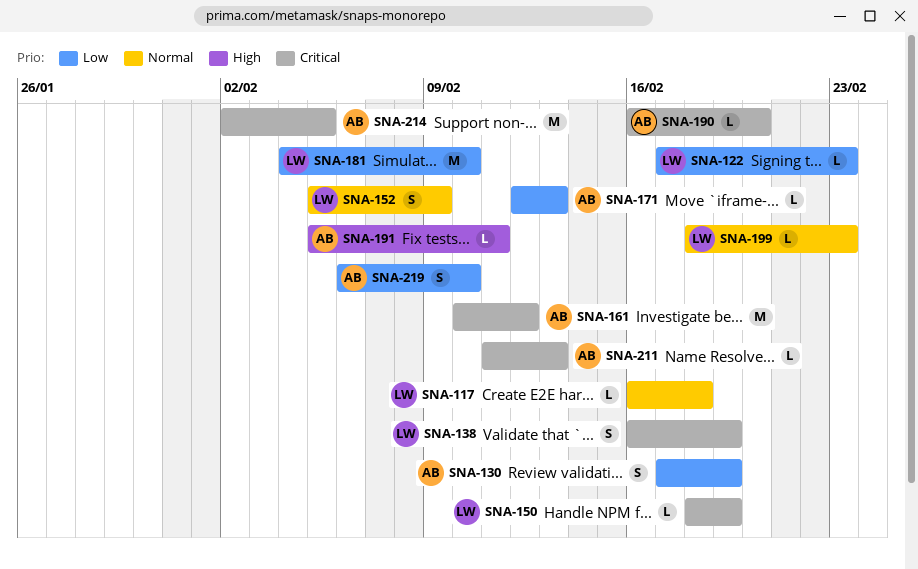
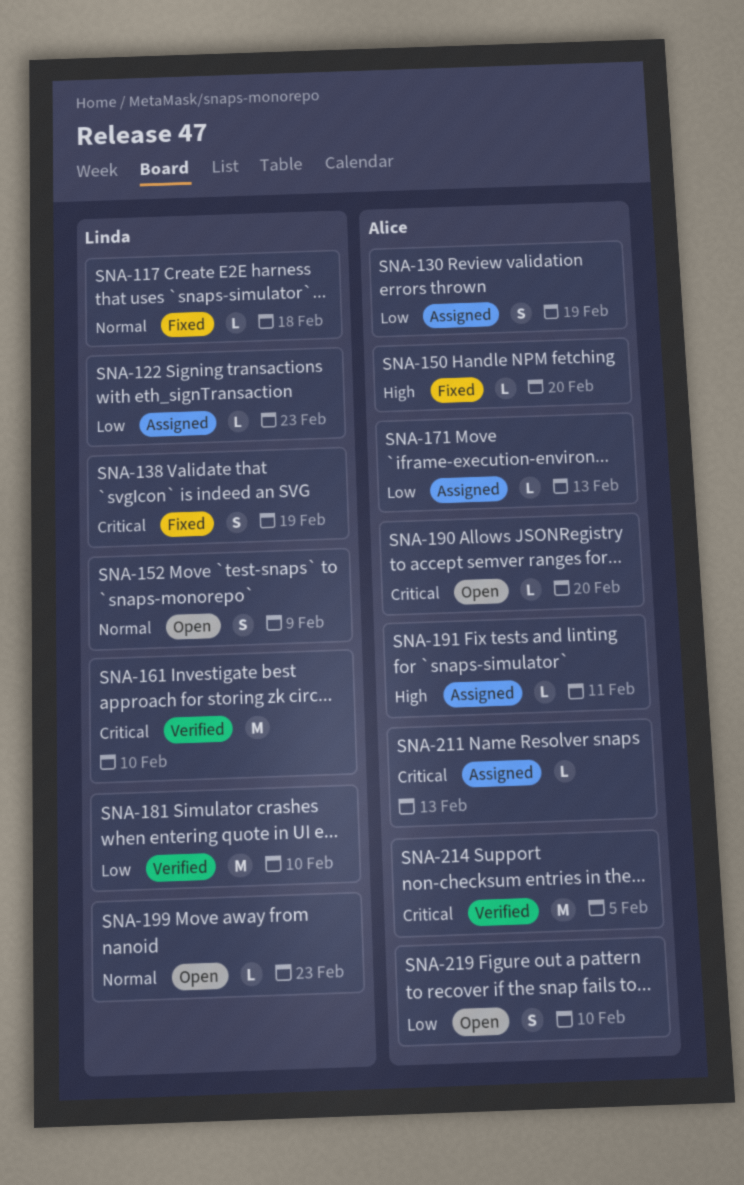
SNA-150, owner: Linda -> Alice
SNA-150, priority: Critical -> High
SNA-150, due: Feb 19 -> Feb 20
SNA-161, owner: Alice -> Linda
SNA-161, due: Feb 12 -> Feb 10

